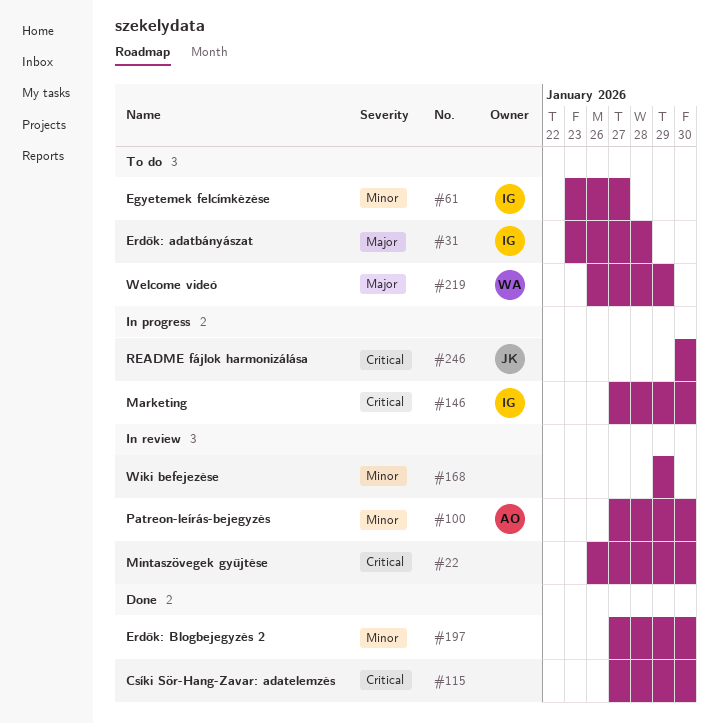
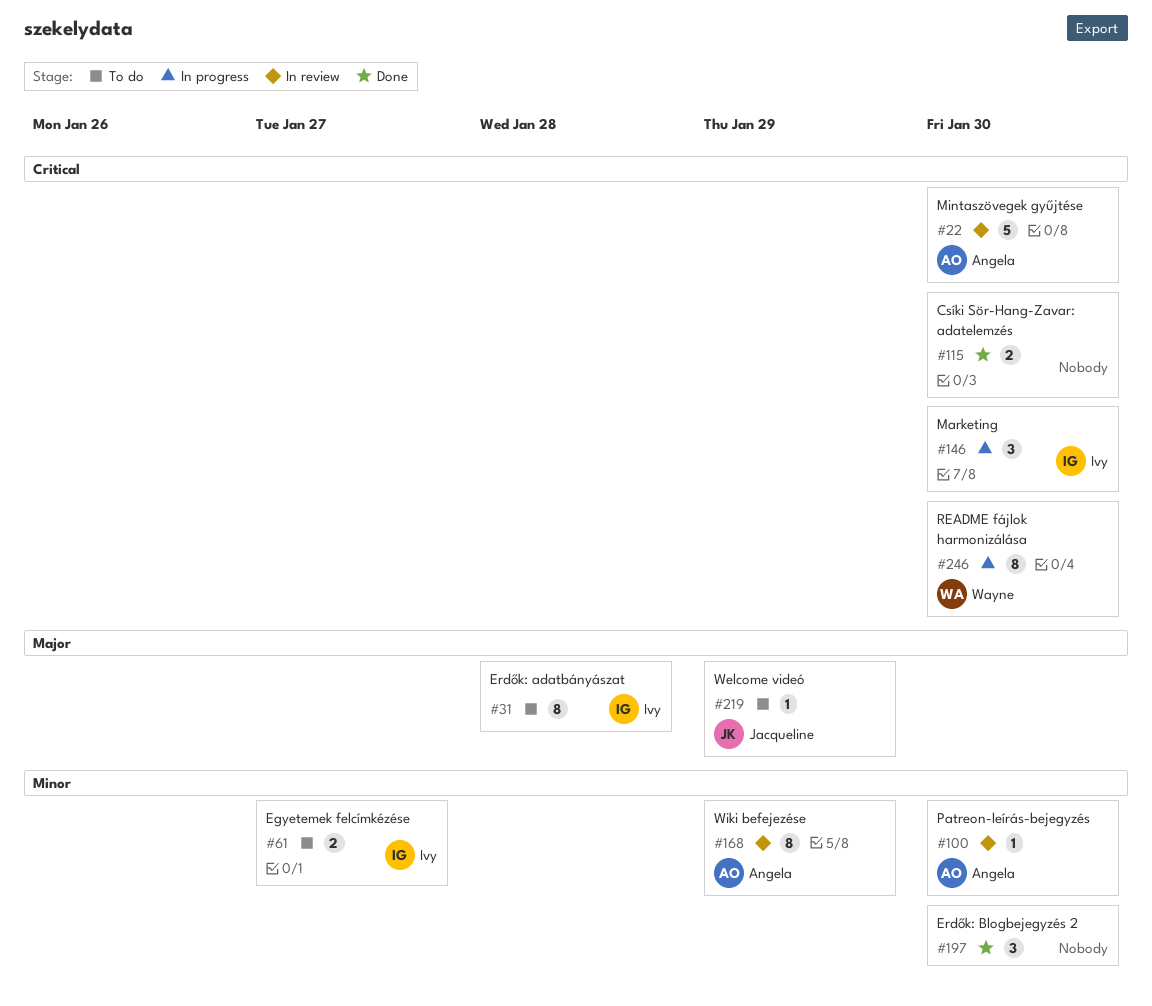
#22, owner: none -> Angela
#168, owner: none -> Angela
#219, owner: Wayne -> Jacqueline
#246, owner: Jacqueline -> Wayne

